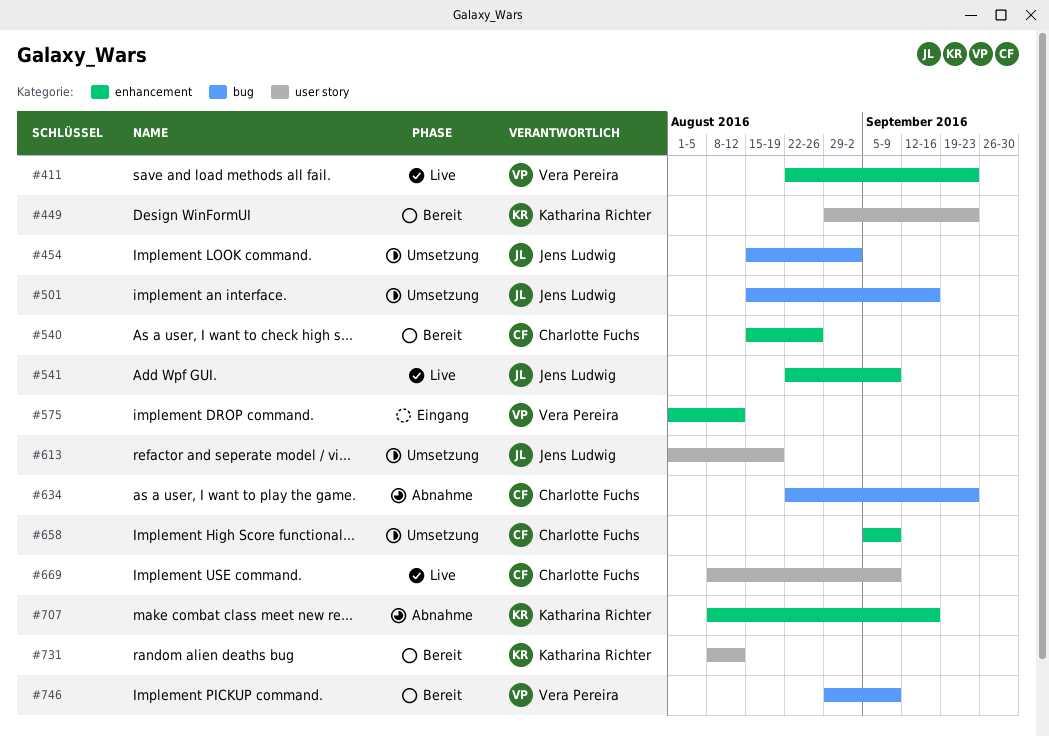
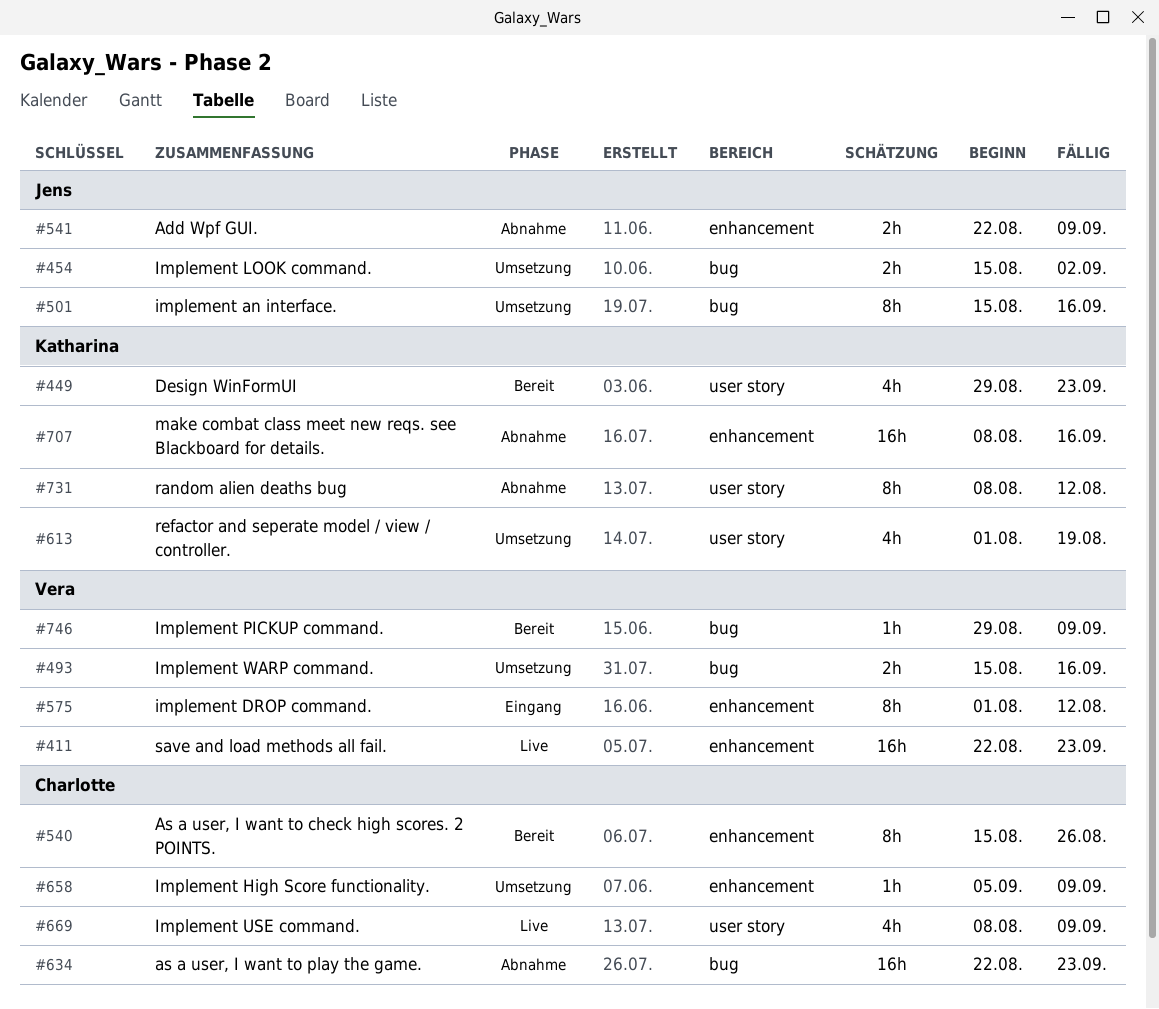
#493: none -> present
#541, status: Live -> Abnahme
#613, owner: Jens Ludwig -> Katharina Richter
#731, status: Bereit -> Abnahme

